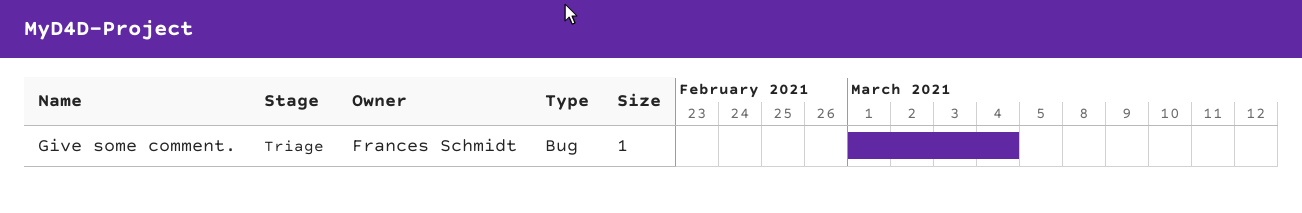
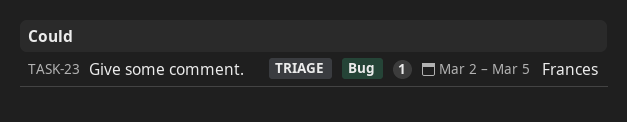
Give some comment., start: Mar 1 -> Mar 2
Give some comment., due: Mar 4 -> Mar 5

